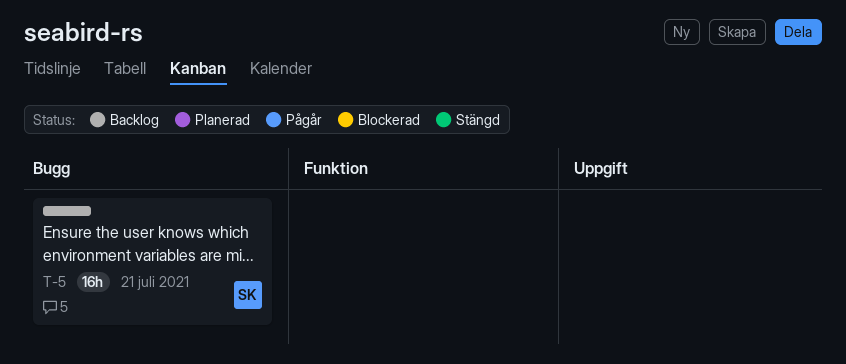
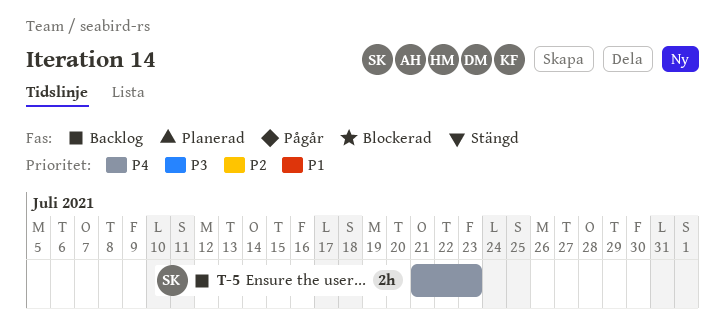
T-5, estimate: 16h -> 2h
T-5, due: Jul 21 -> Jul 23

